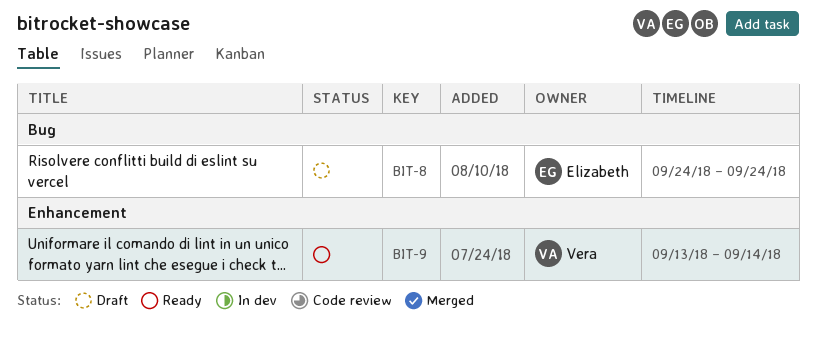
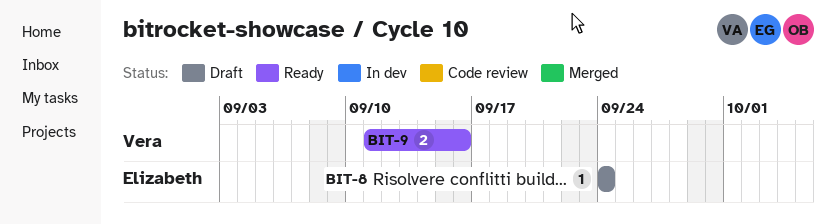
BIT-9, start: Sep 13 -> Sep 11
BIT-9, due: Sep 14 -> Sep 16

